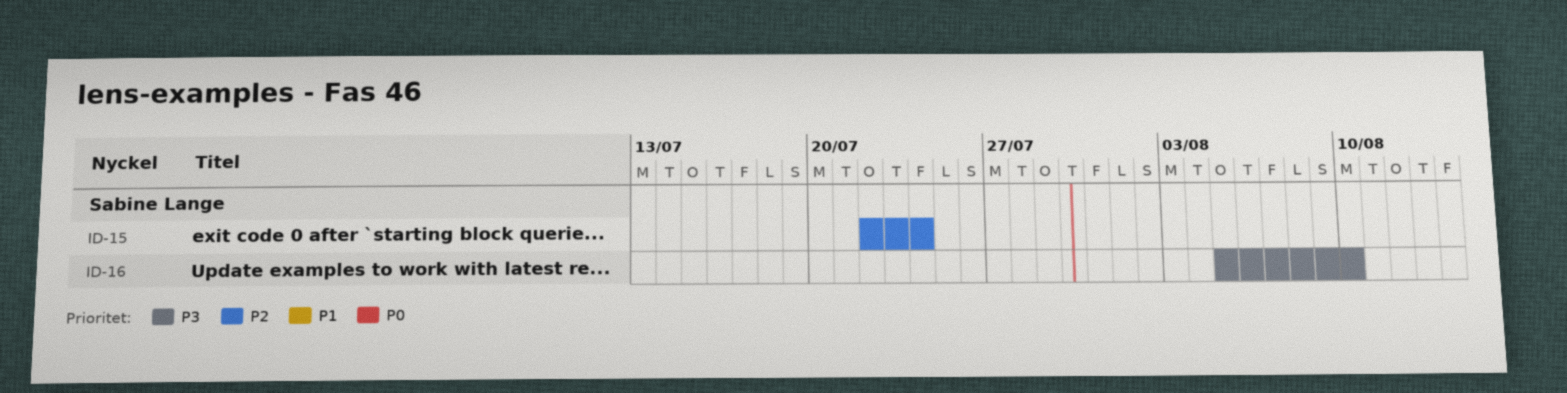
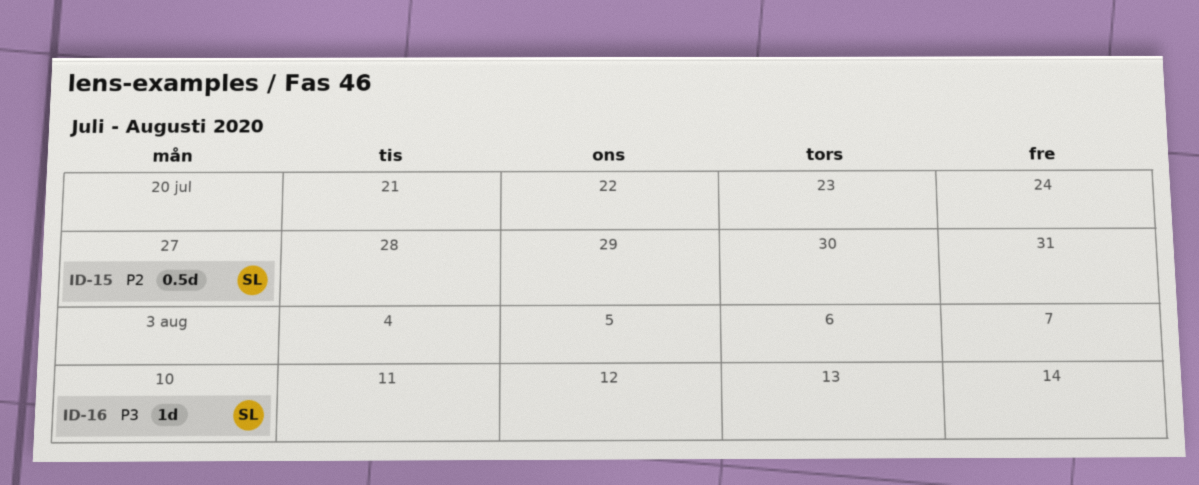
ID-15, due: Jul 24 -> Jul 27

